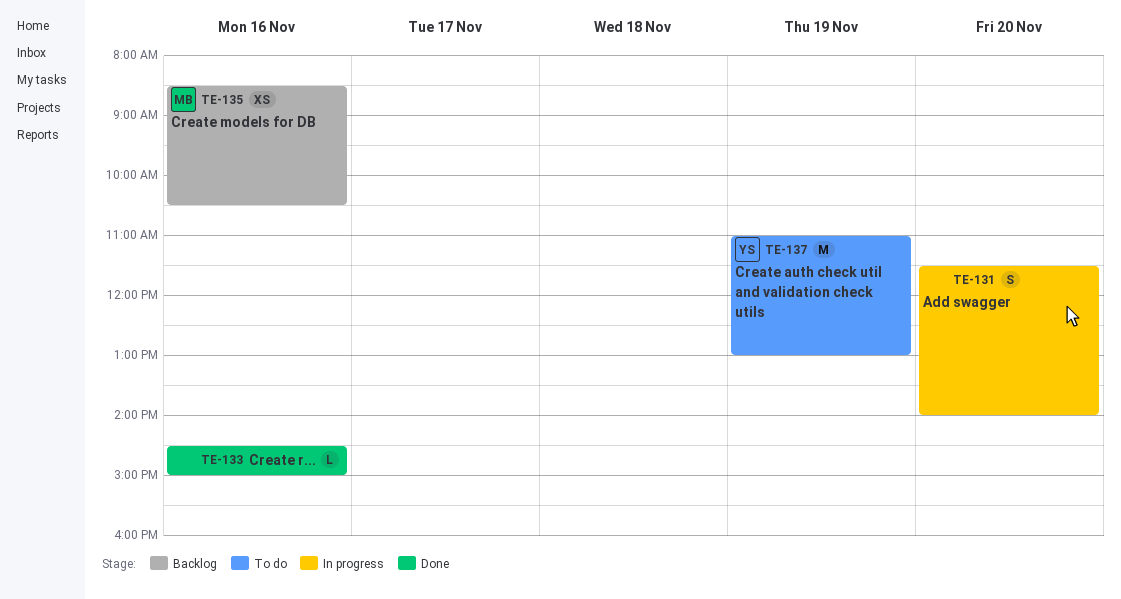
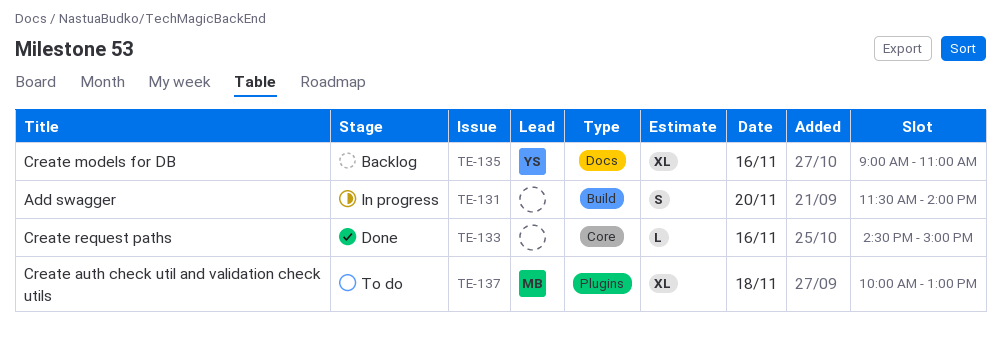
TE-135, owner: MB -> YS
TE-135, estimate: XS -> XL
TE-135, begins: 08:30 -> 09:00
TE-135, ends: 10:30 -> 11:00
TE-137, owner: YS -> MB
TE-137, estimate: M -> XL
TE-137, day: Nov 19 -> Nov 18
TE-137, begins: 11:00 -> 10:00

